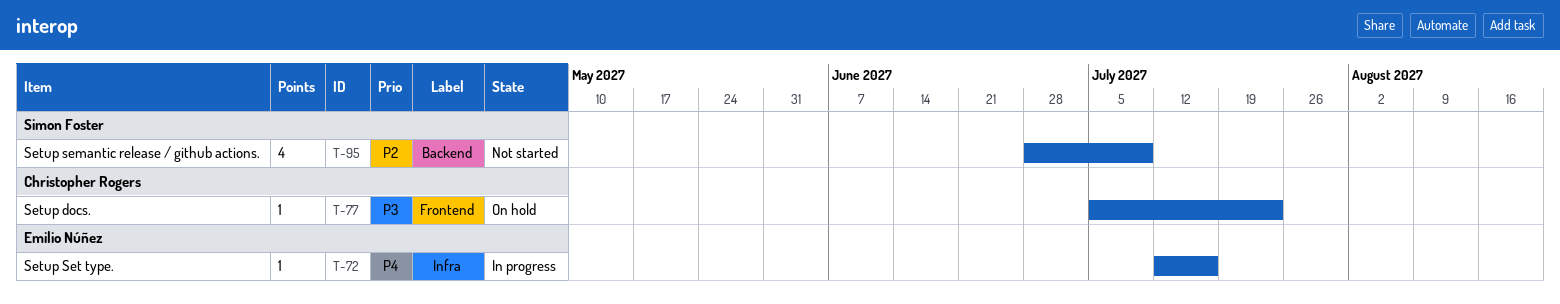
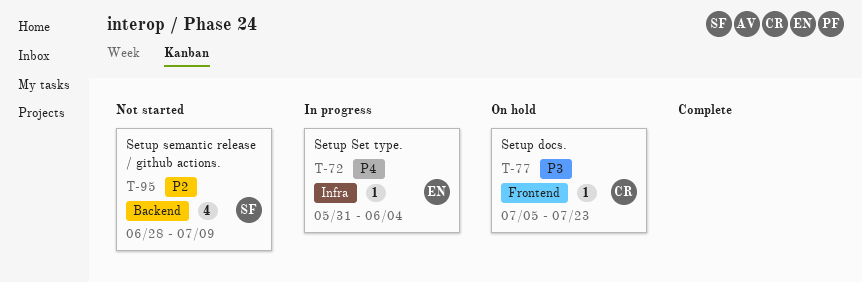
T-72, start: Jul 12 -> May 31
T-72, due: Jul 16 -> Jun 4

